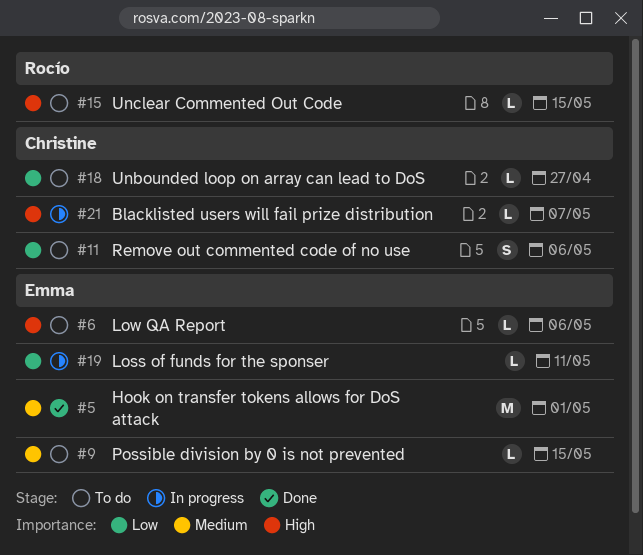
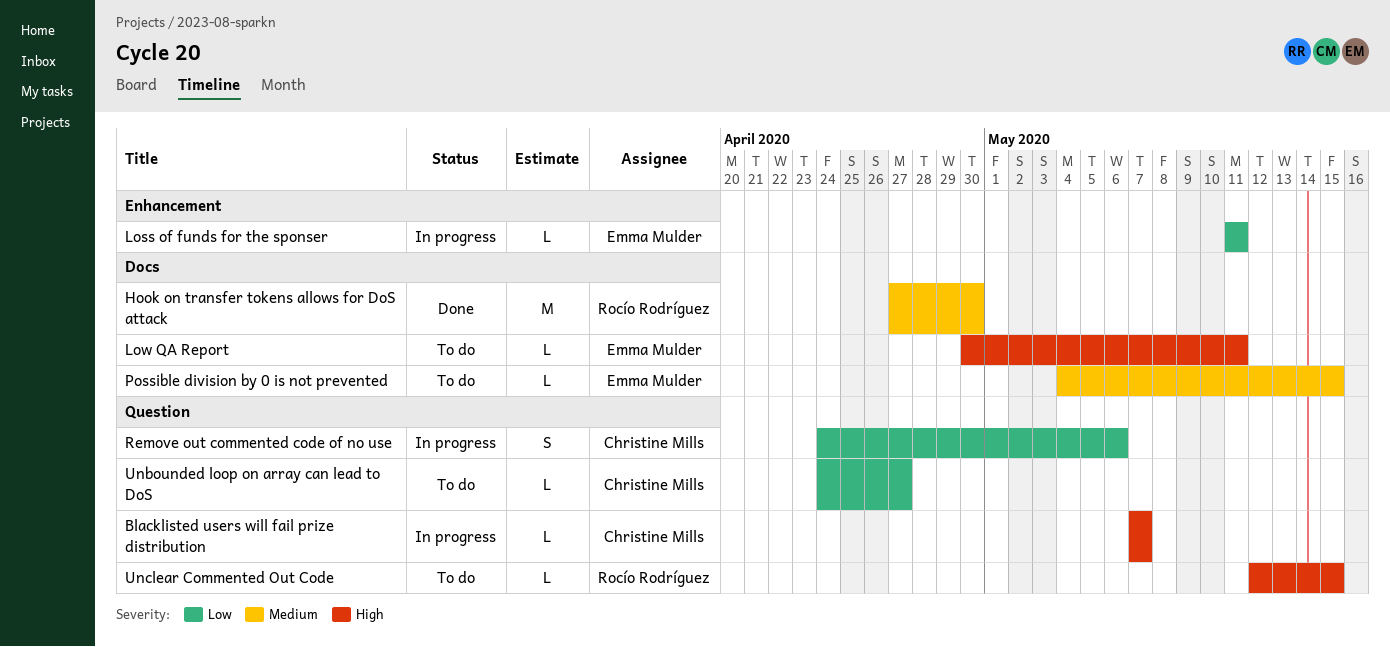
Hook on transfer tokens allows for DoS attack, owner: Emma Mulder -> Rocío Rodríguez
Hook on transfer tokens allows for DoS attack, due: May 1 -> Apr 30
Low QA Report, due: May 6 -> May 11
Remove out commented code of no use, status: To do -> In progress

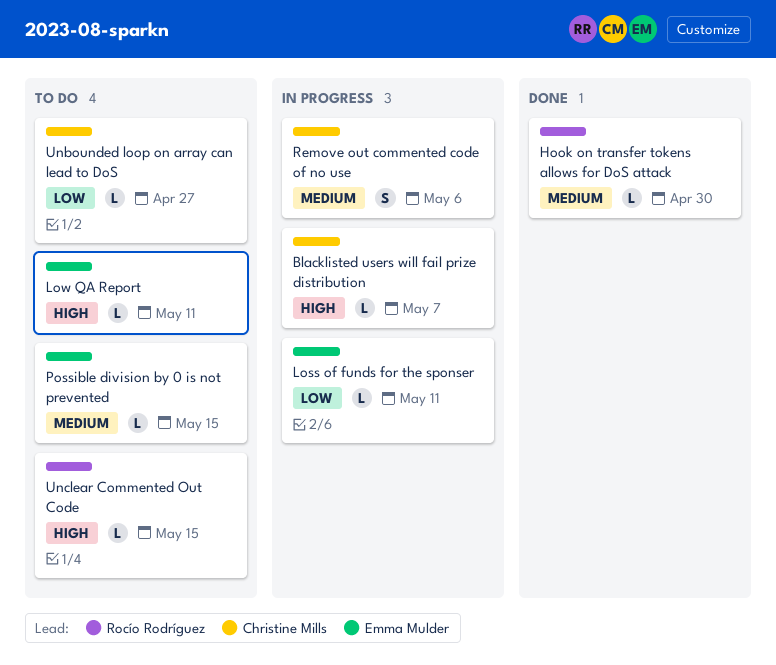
Hook on transfer tokens allows for DoS attack, estimate: M -> L
Remove out commented code of no use, priority: Low -> Medium

